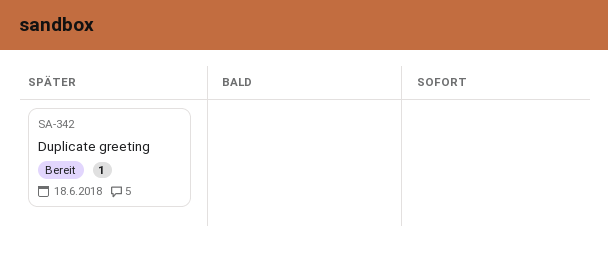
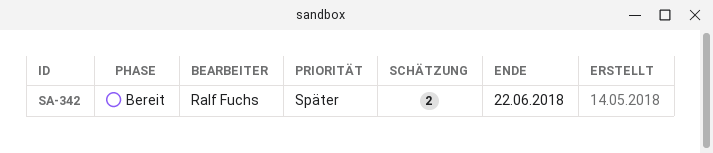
SA-342, estimate: 1 -> 2
SA-342, due: Jun 18 -> Jun 22

